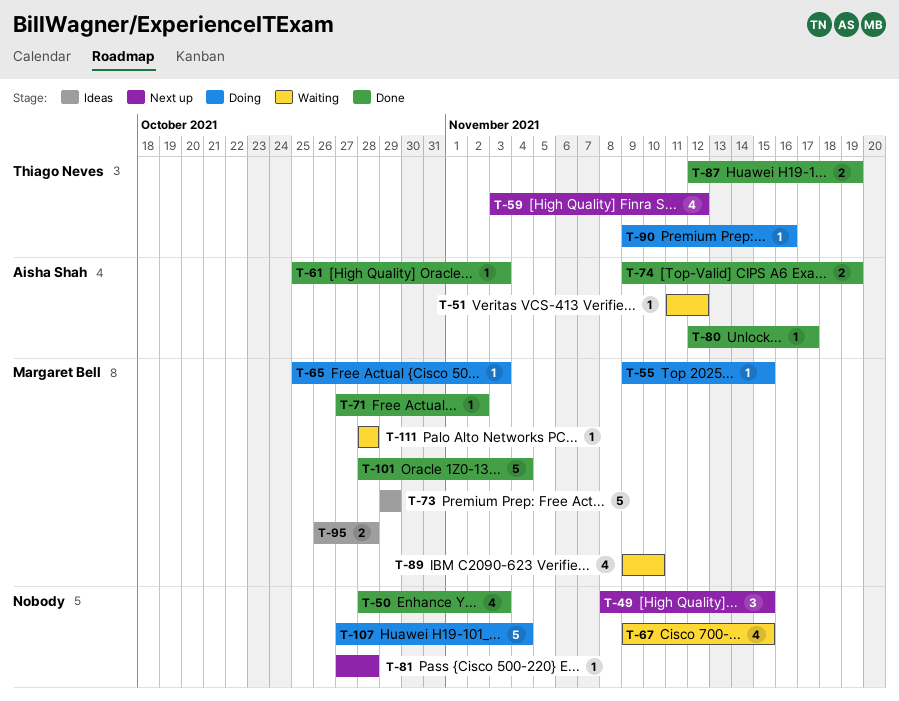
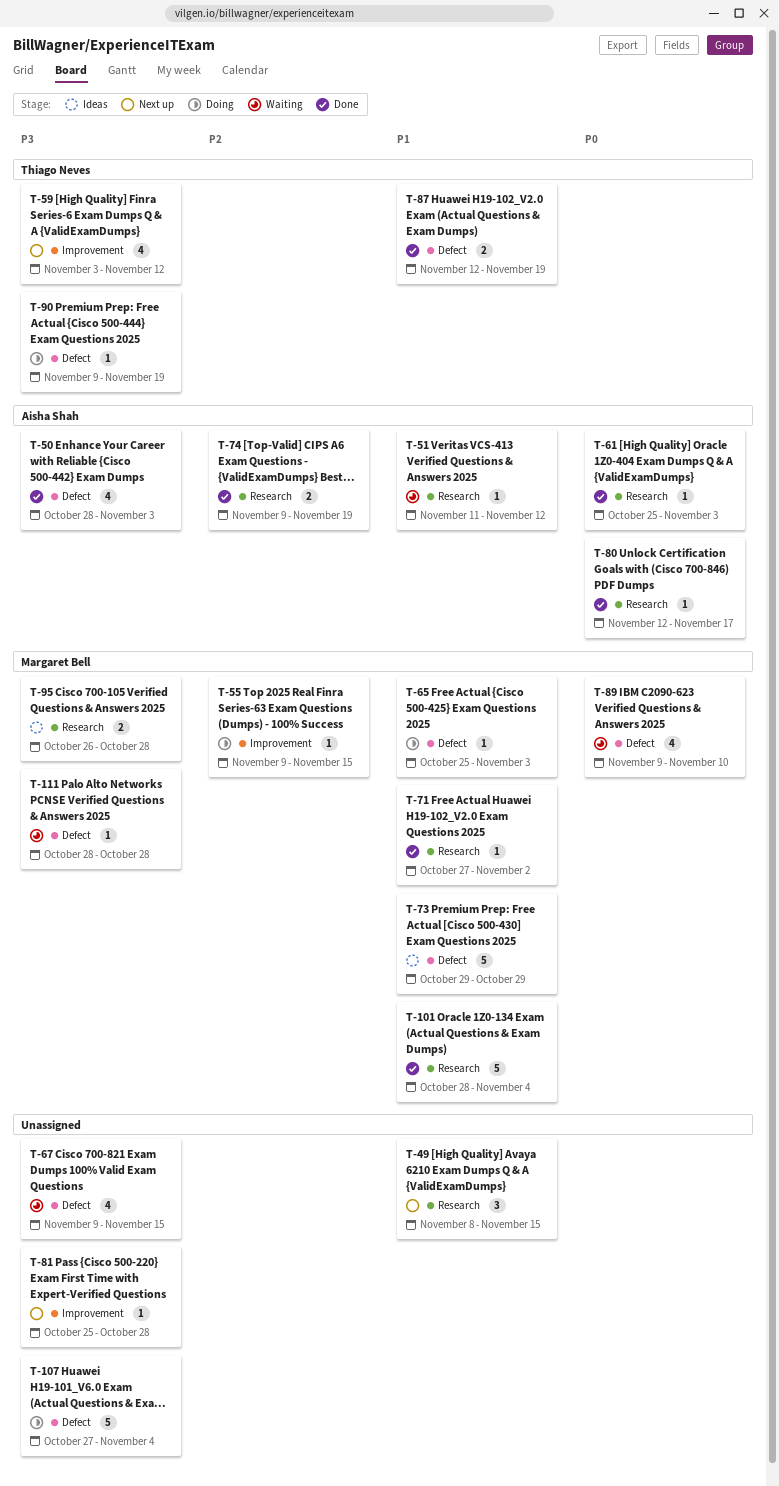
T-50, owner: none -> Aisha Shah
T-81, start: Oct 27 -> Oct 25
T-90, due: Nov 16 -> Nov 19

